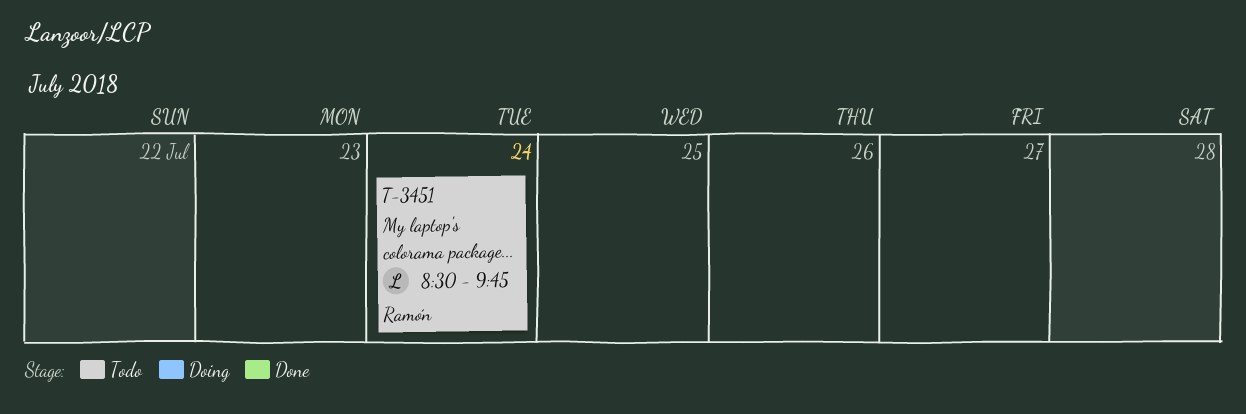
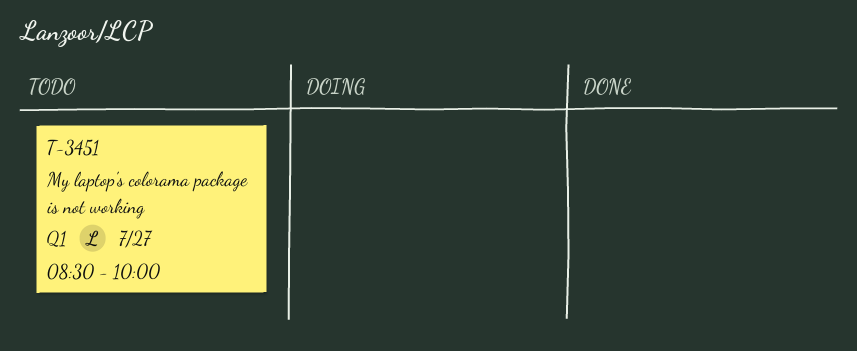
T-3451, day: Jul 24 -> Jul 27
T-3451, ends: 09:45 -> 10:00

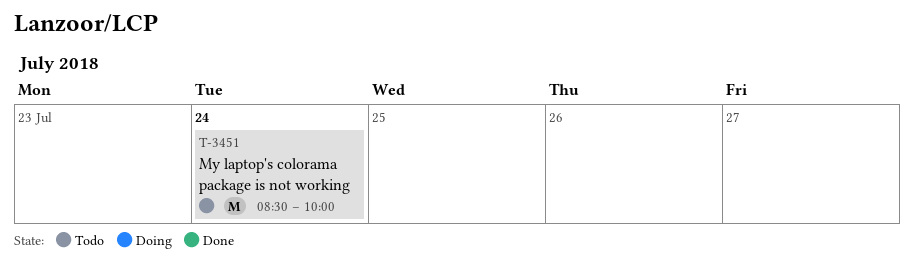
T-3451, estimate: L -> M
T-3451, day: Jul 27 -> Jul 24

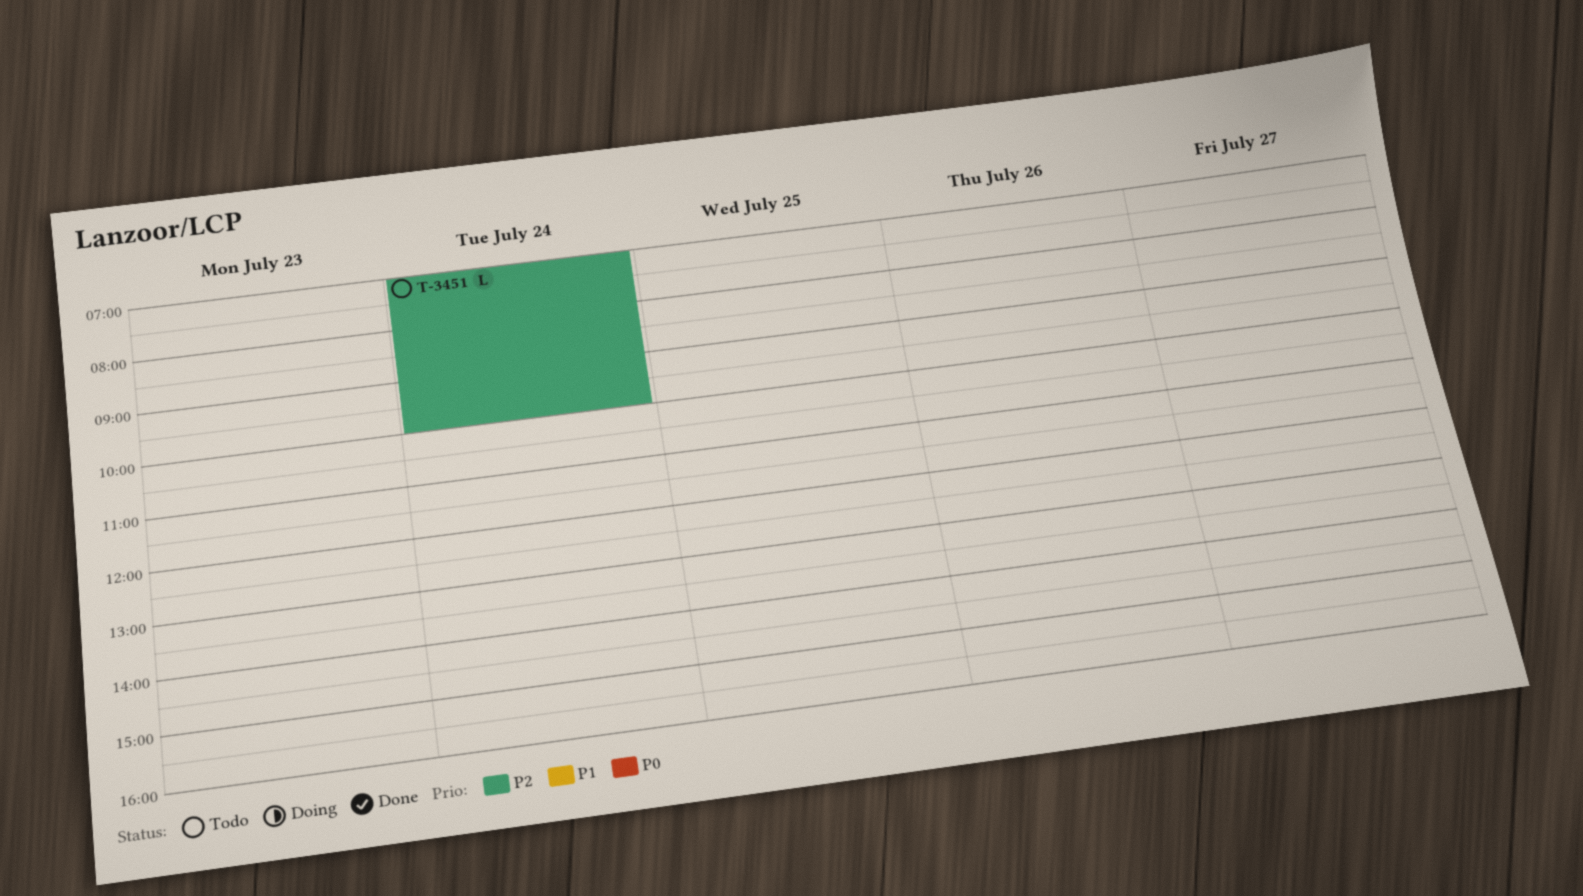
T-3451, estimate: M -> L
T-3451, begins: 08:30 -> 07:00

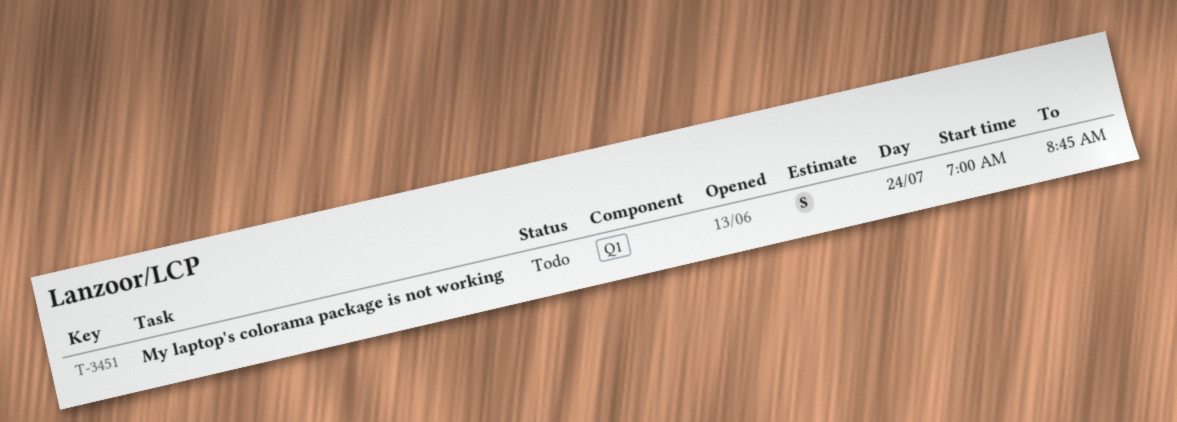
T-3451, estimate: L -> S
T-3451, ends: 10:00 -> 08:45

